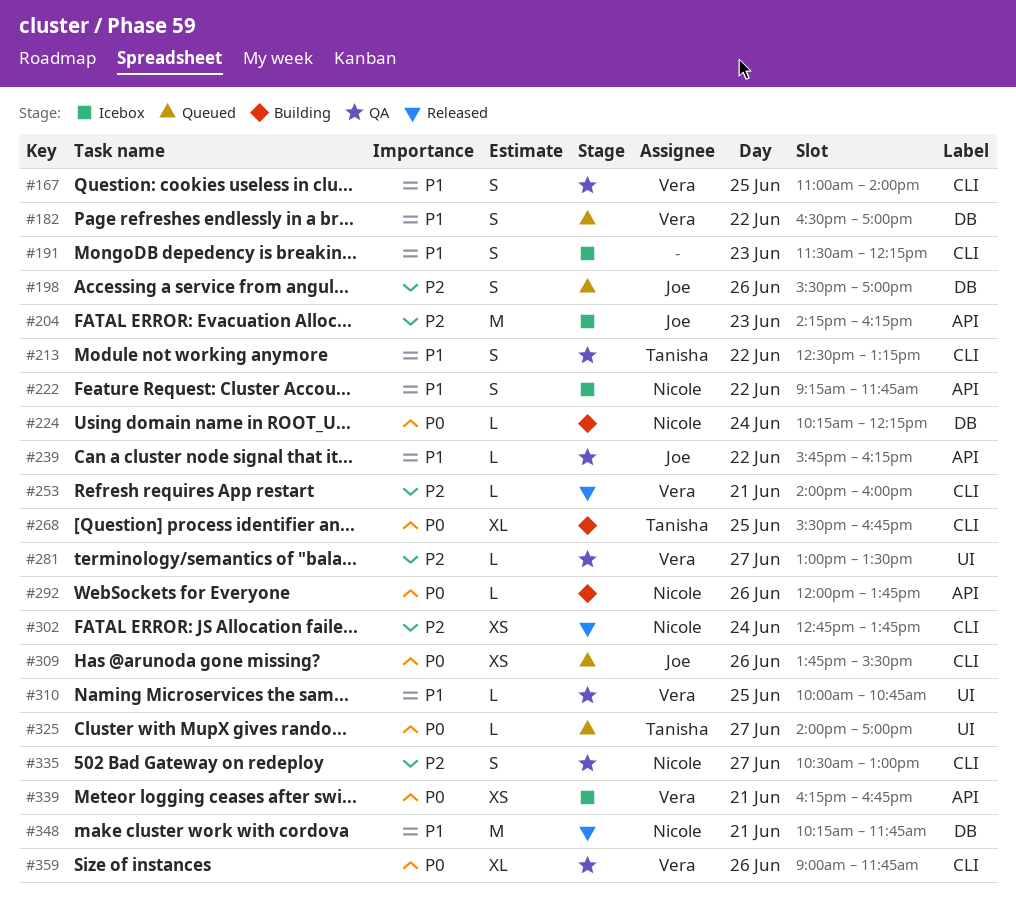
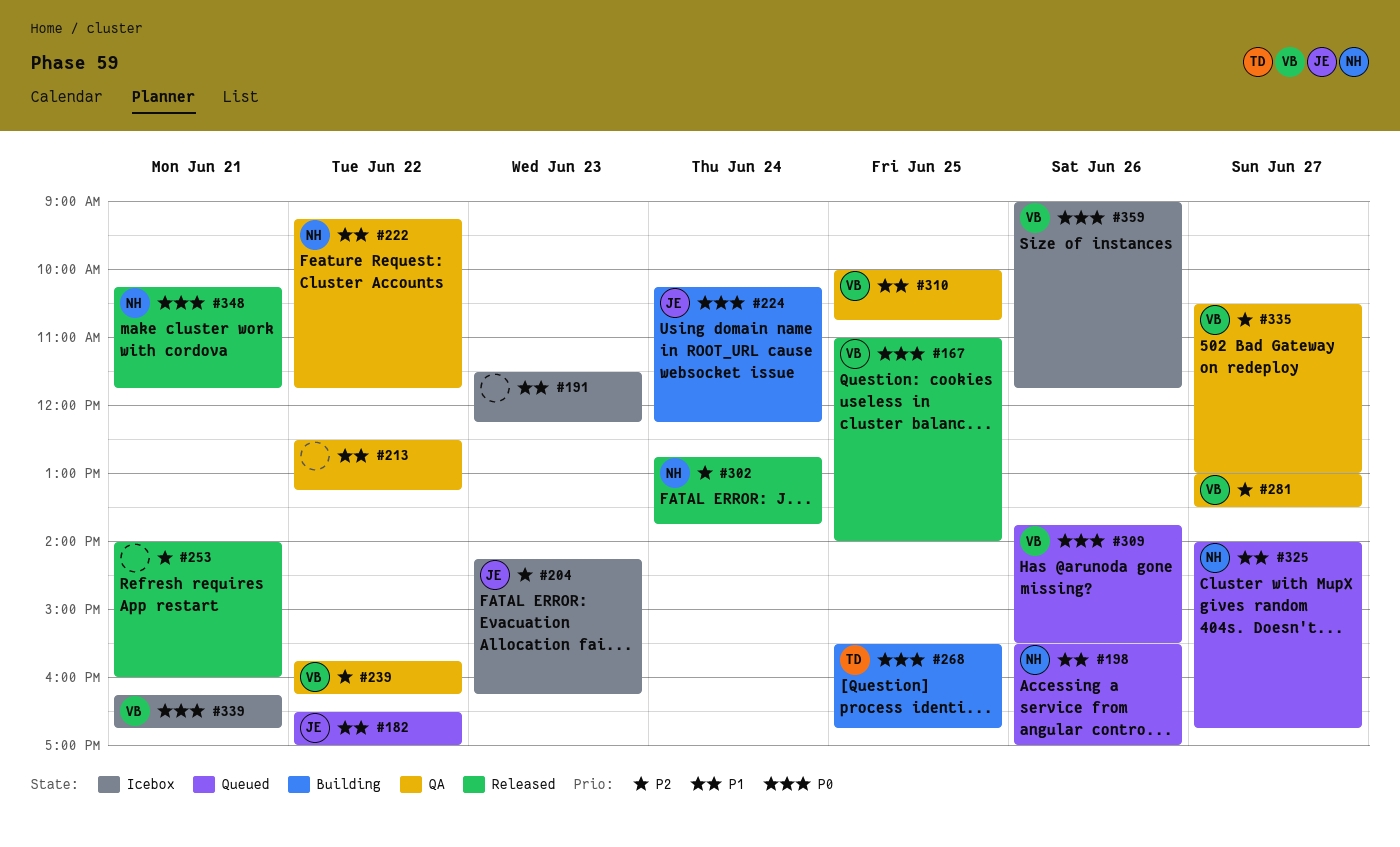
#167, status: QA -> Released
#167, priority: P1 -> P0
#182, owner: Vera -> Joe
#198, owner: Joe -> Nicole
#198, priority: P2 -> P1
#213, owner: Tanisha -> none
#222, status: Icebox -> QA
#224, owner: Nicole -> Joe
#239, owner: Joe -> Vera
#239, priority: P1 -> P2
#253, owner: Vera -> none
#292: present -> none
#309, owner: Joe -> Vera
#325, owner: Tanisha -> Nicole
#325, priority: P0 -> P1
#325, ends: 17:00 -> 16:45
#335, owner: Nicole -> Vera
#348, priority: P1 -> P0
#359, status: QA -> Icebox

